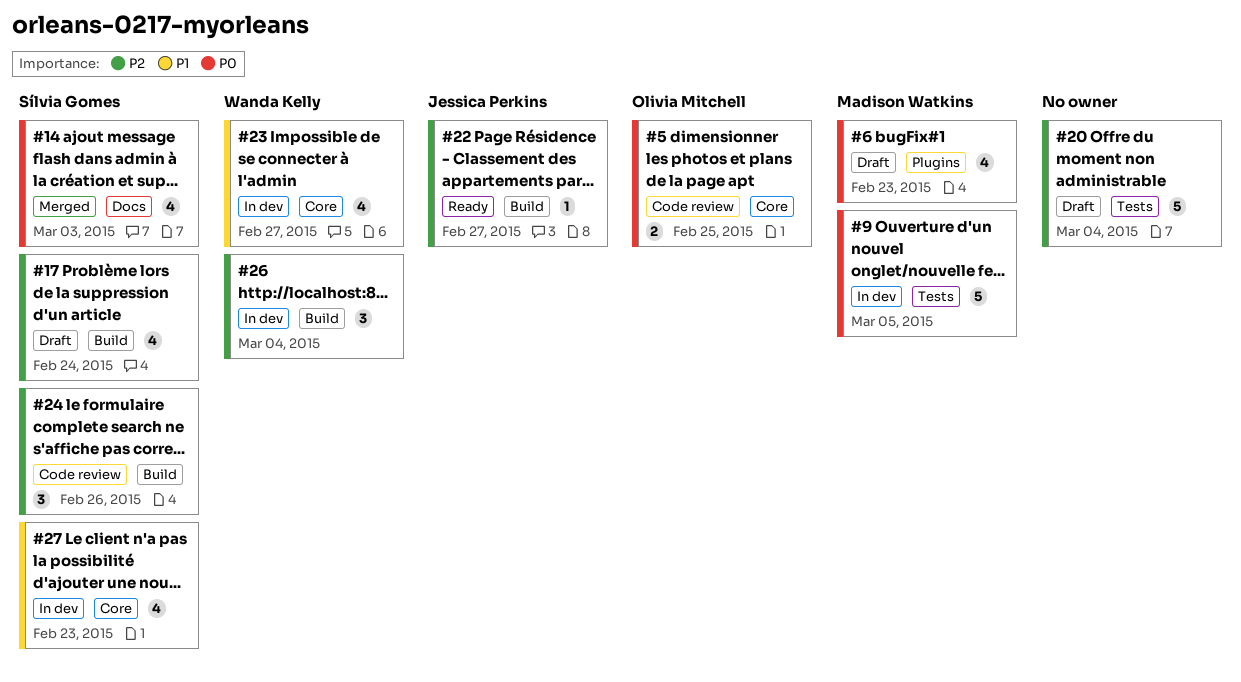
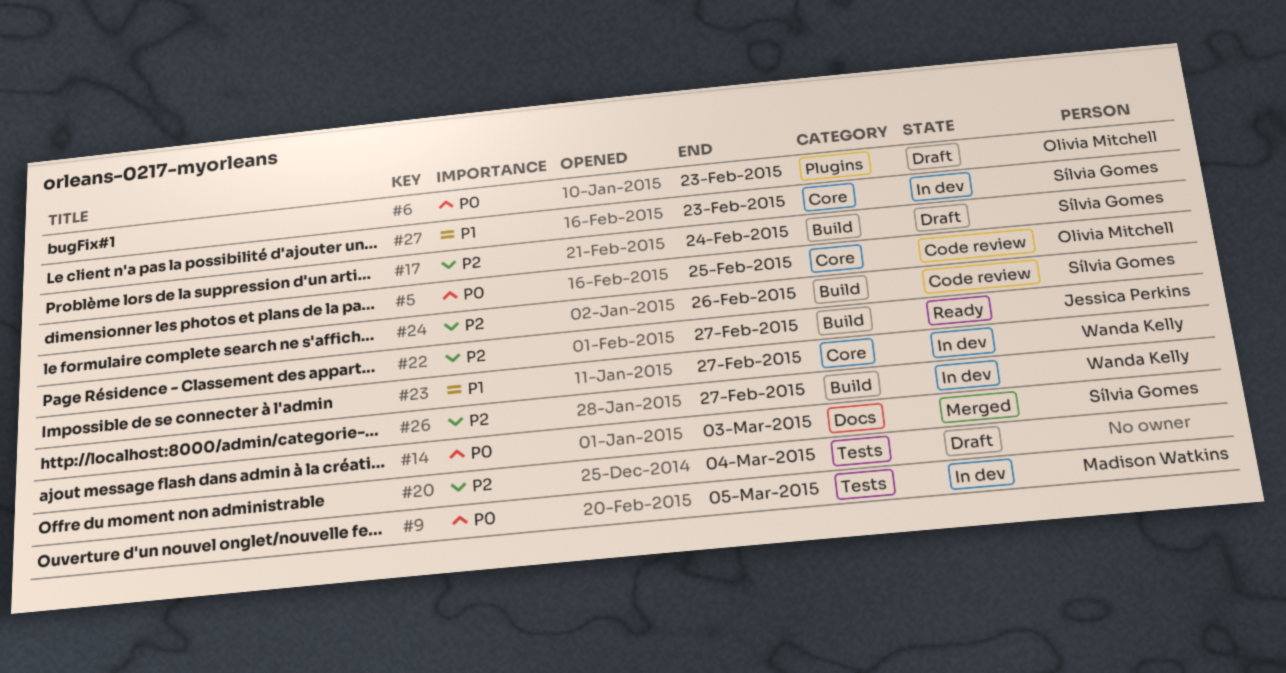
#6, owner: Madison Watkins -> Olivia Mitchell
#26, due: Mar 4 -> Feb 27

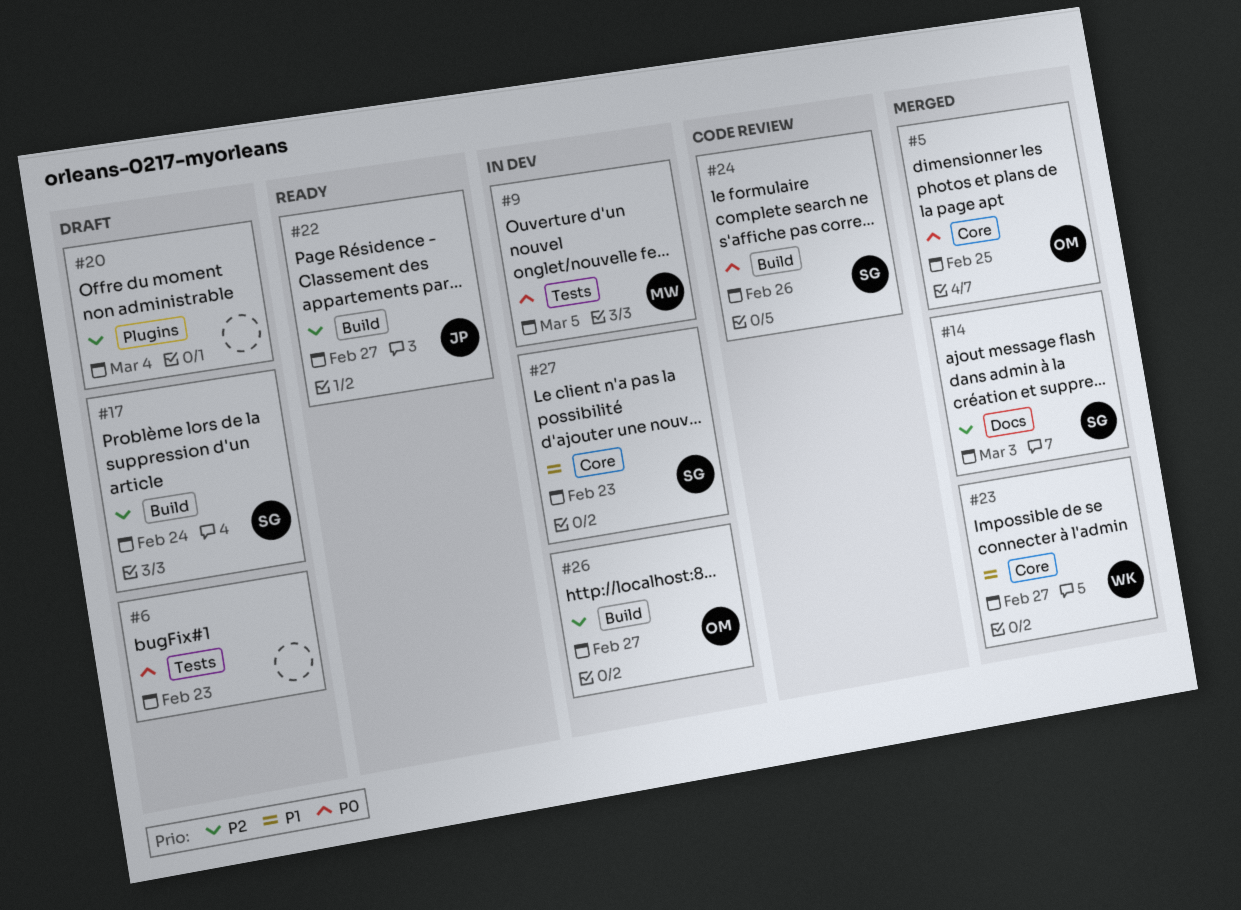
#5, status: Code review -> Merged
#6, owner: Olivia Mitchell -> none
#6, label: Plugins -> Tests
#14, priority: P0 -> P2
#20, label: Tests -> Plugins
#23, status: In dev -> Merged
#24, priority: P2 -> P0
#26, owner: Wanda Kelly -> Olivia Mitchell

